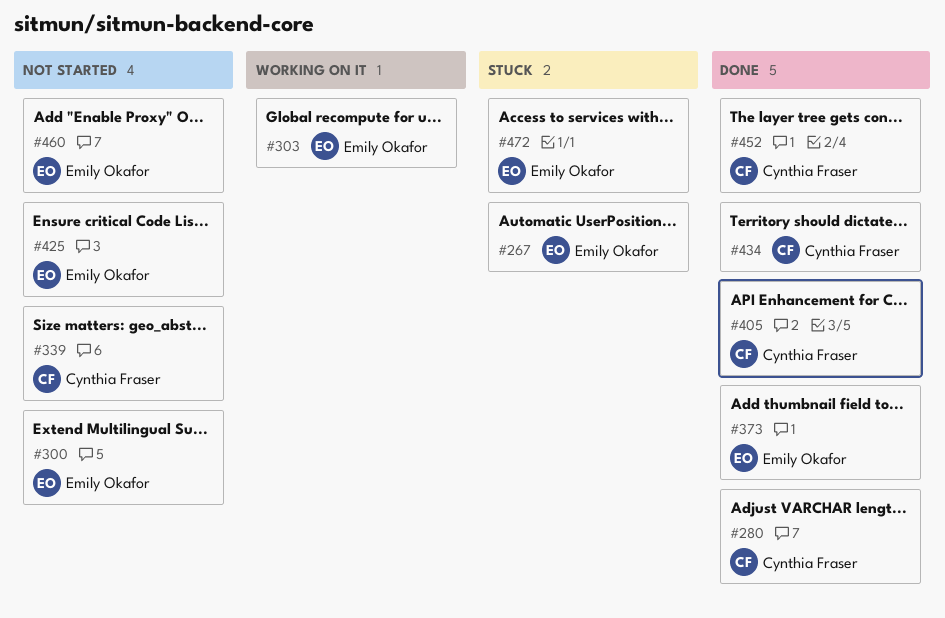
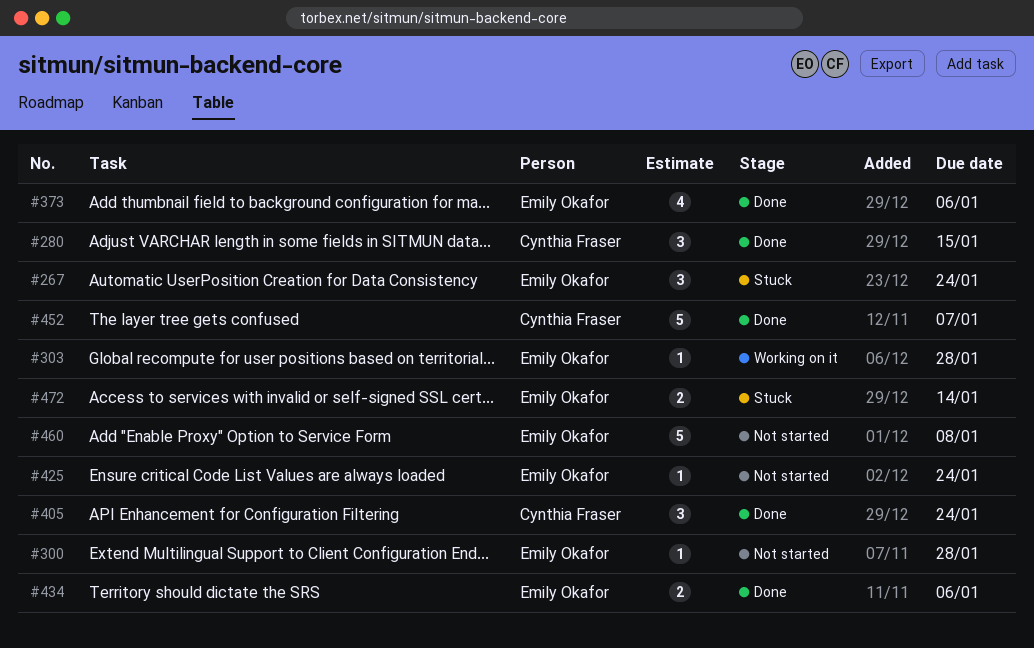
#339: present -> none
#434, owner: Cynthia Fraser -> Emily Okafor

